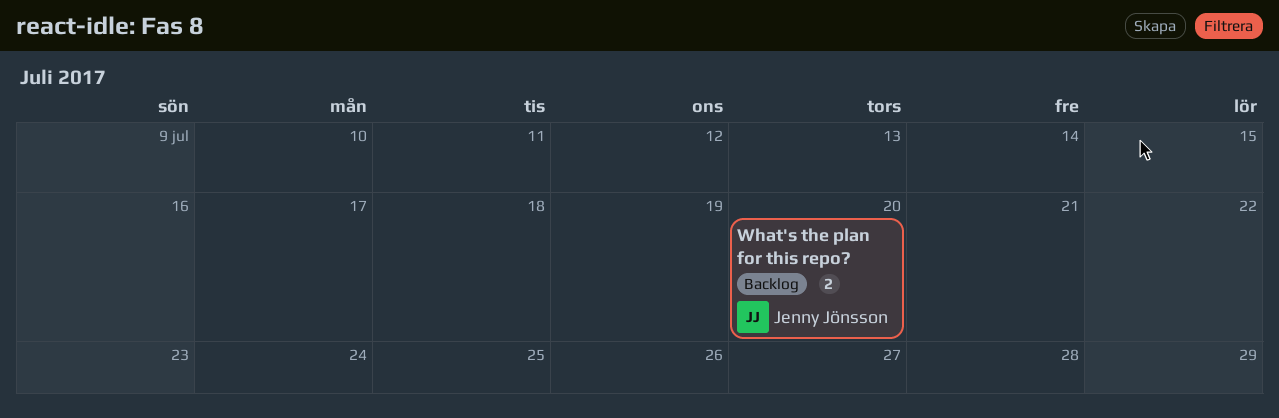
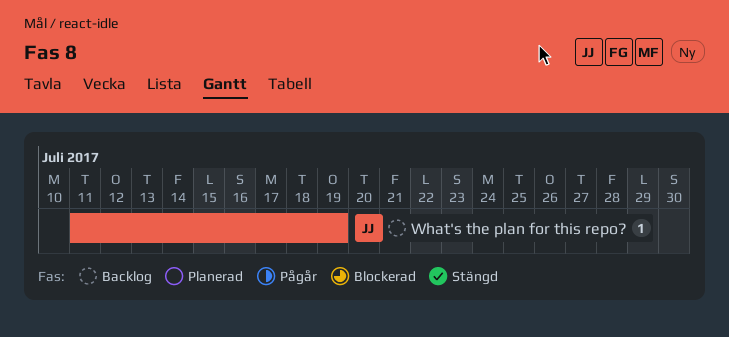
What's the plan for this repo?, estimate: 2 -> 1
What's the plan for this repo?, due: Jul 20 -> Jul 19

